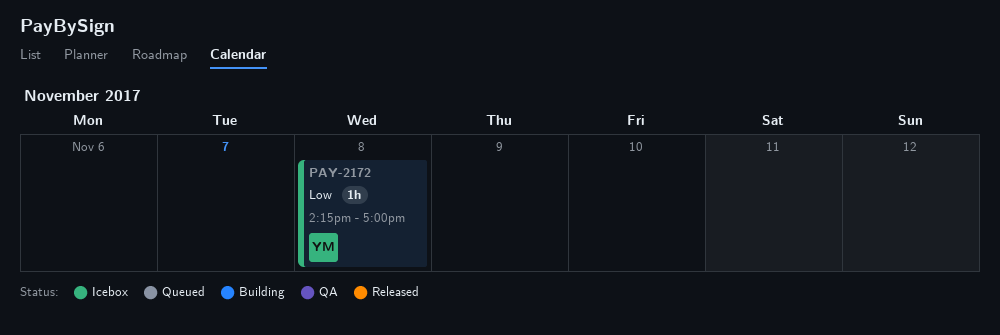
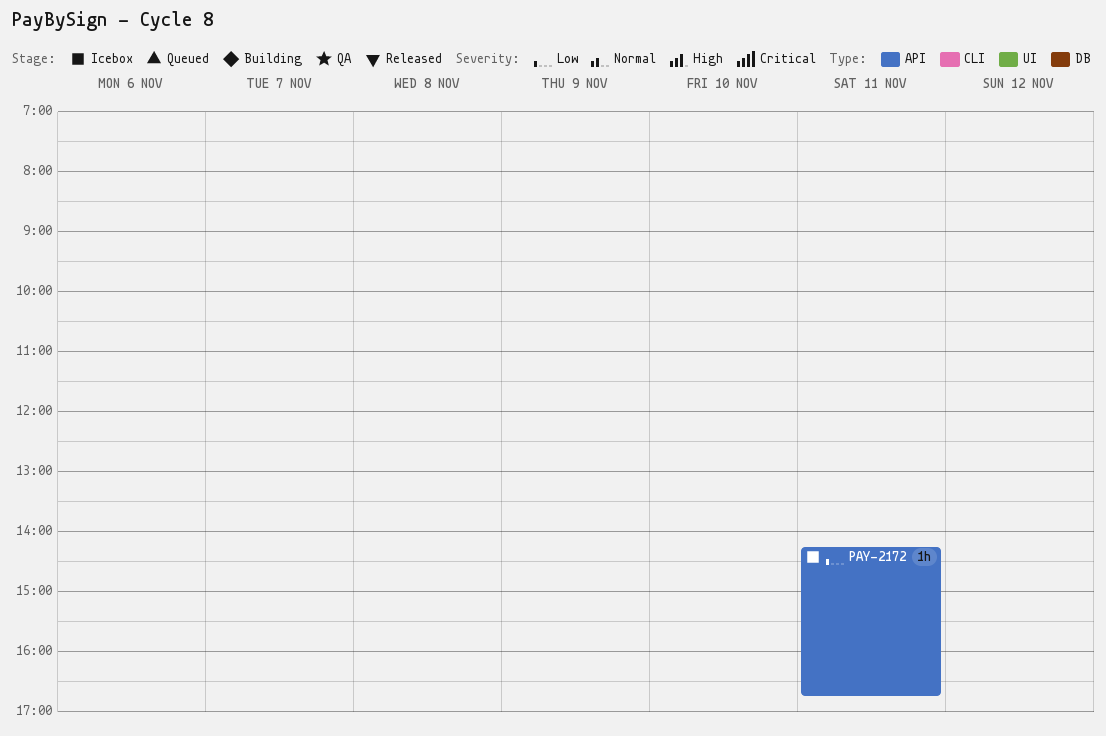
PAY-2172, day: Nov 8 -> Nov 11
PAY-2172, ends: 17:00 -> 16:45

